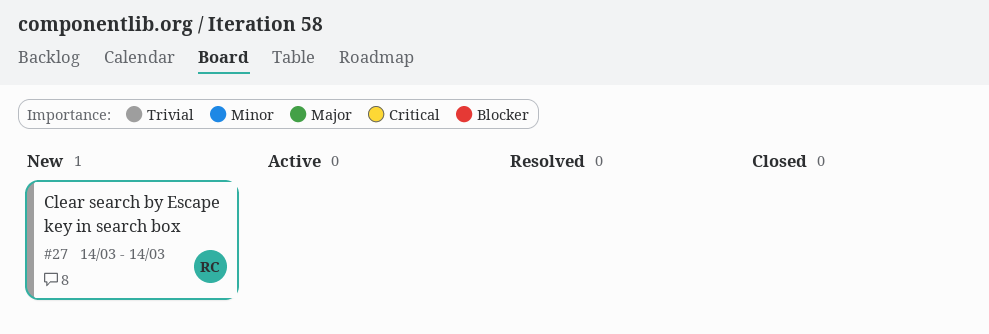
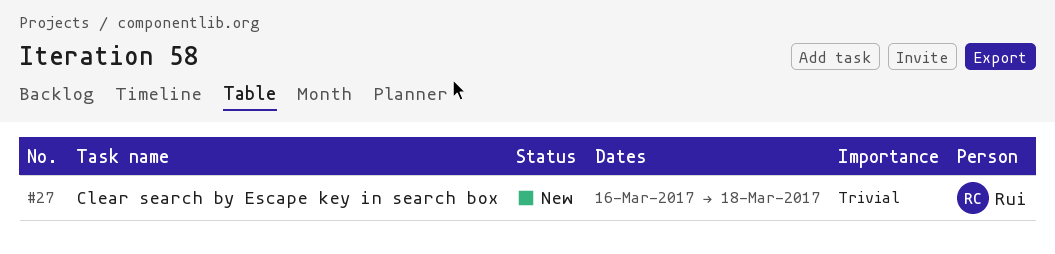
#27, start: Mar 14 -> Mar 16
#27, due: Mar 14 -> Mar 18

